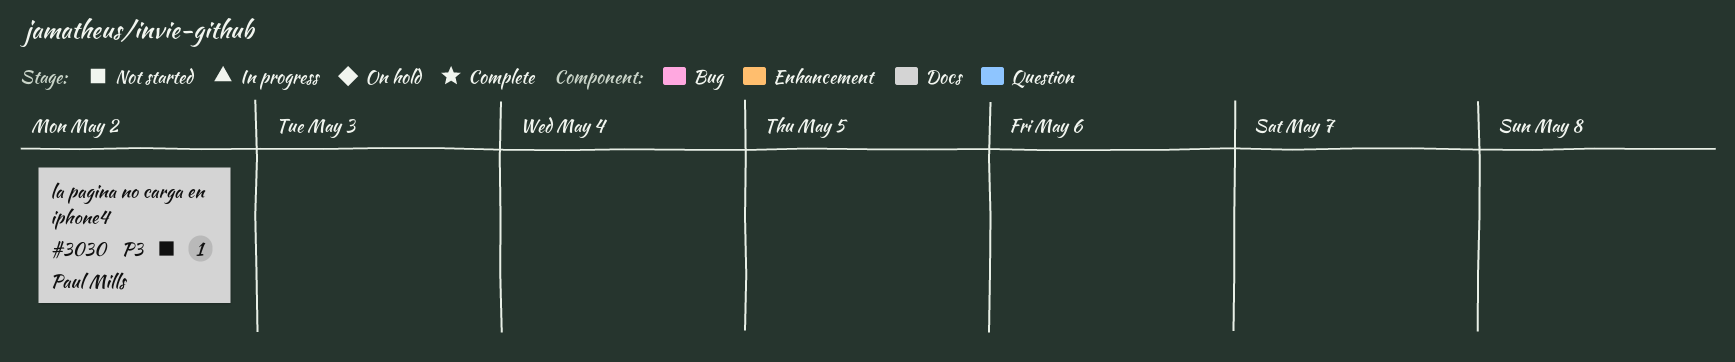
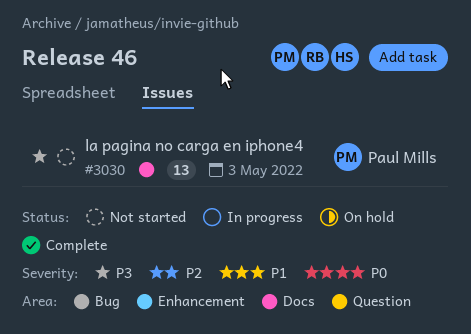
#3030, estimate: 1 -> 13
#3030, due: May 2 -> May 3

